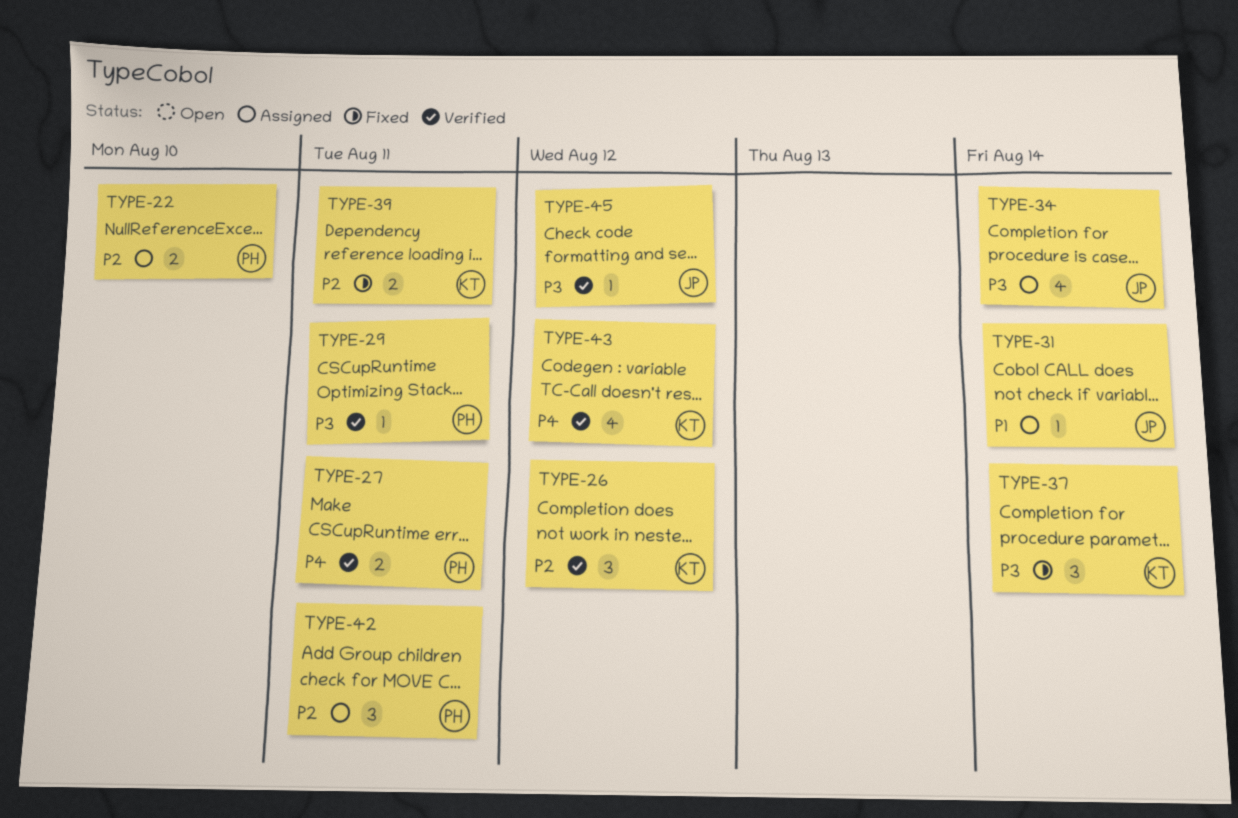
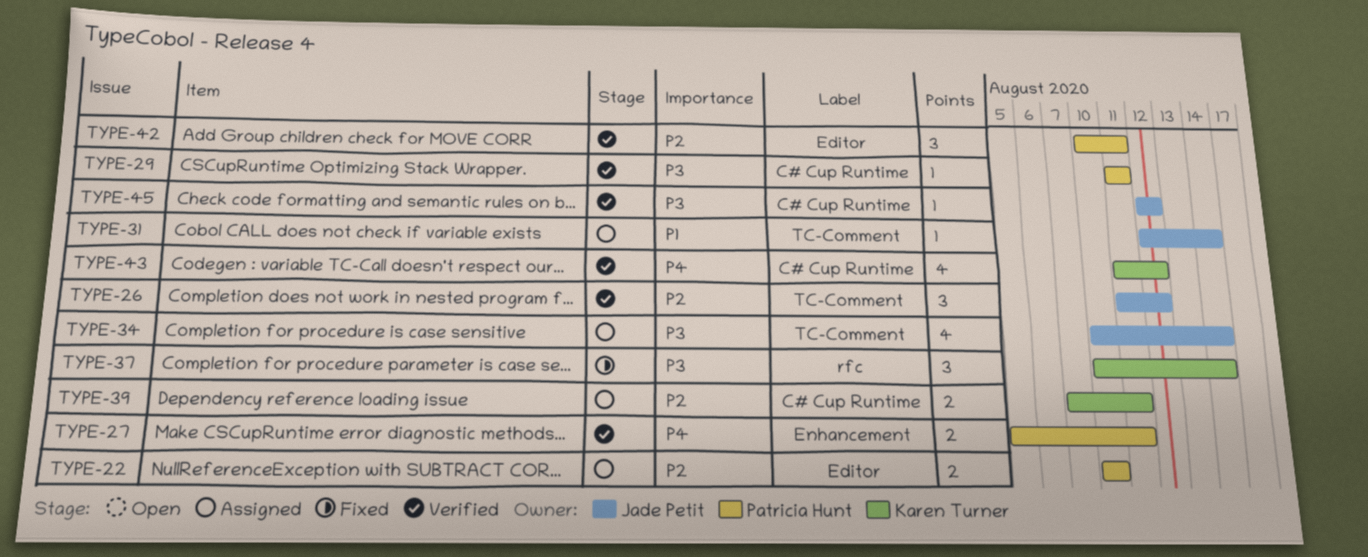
TYPE-26, owner: Karen Turner -> Jade Petit
TYPE-39, status: Fixed -> Assigned
TYPE-42, status: Assigned -> Verified

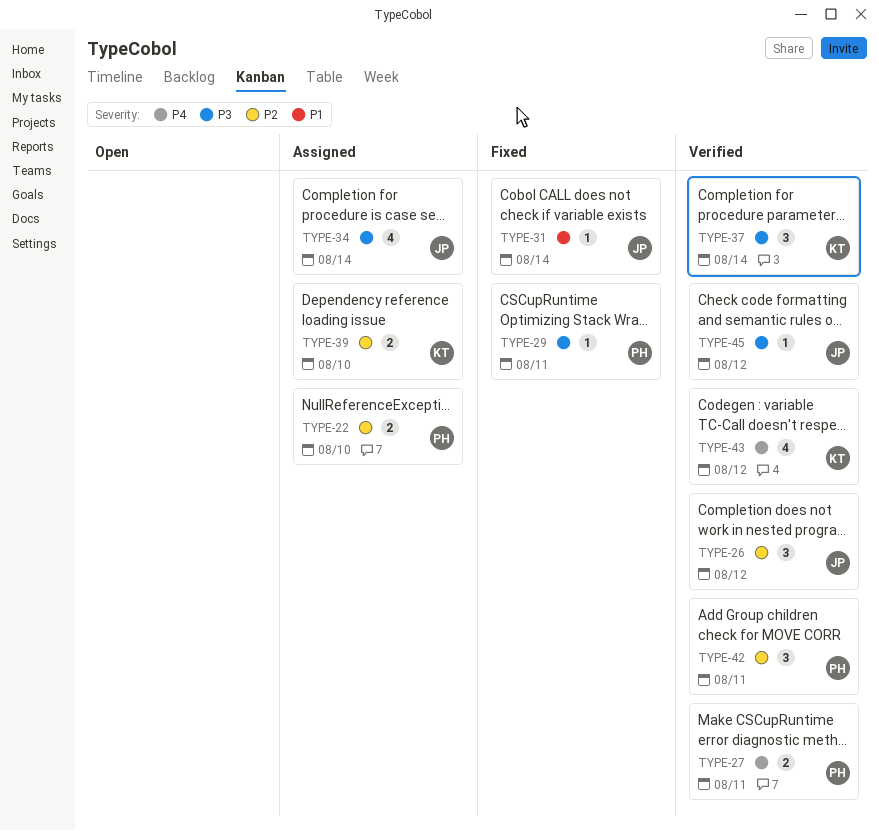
TYPE-29, status: Verified -> Fixed
TYPE-31, status: Assigned -> Fixed
TYPE-37, status: Fixed -> Verified
TYPE-39, due: Aug 11 -> Aug 10

